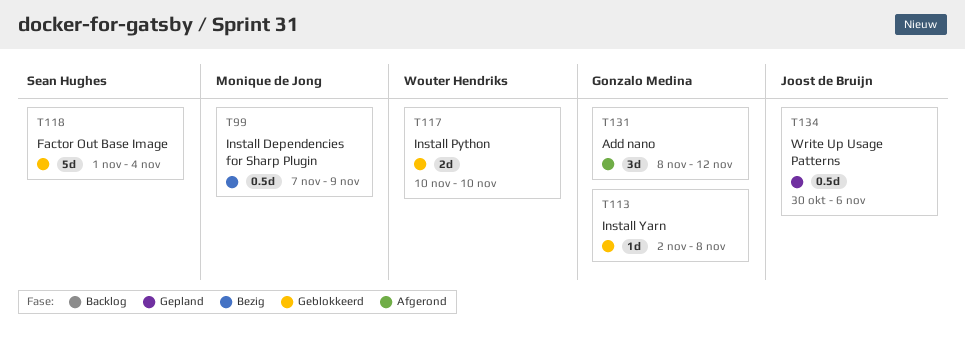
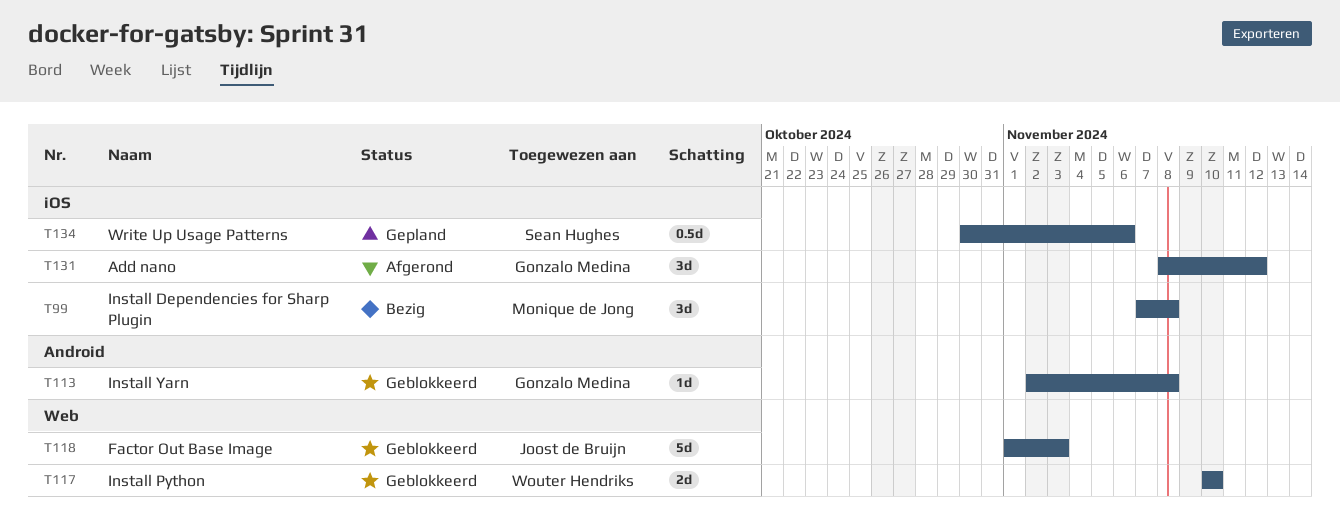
T99, estimate: 0.5d -> 3d
T99, due: Nov 9 -> Nov 8
T118, owner: Sean Hughes -> Joost de Bruijn
T118, due: Nov 4 -> Nov 3
T134, owner: Joost de Bruijn -> Sean Hughes

